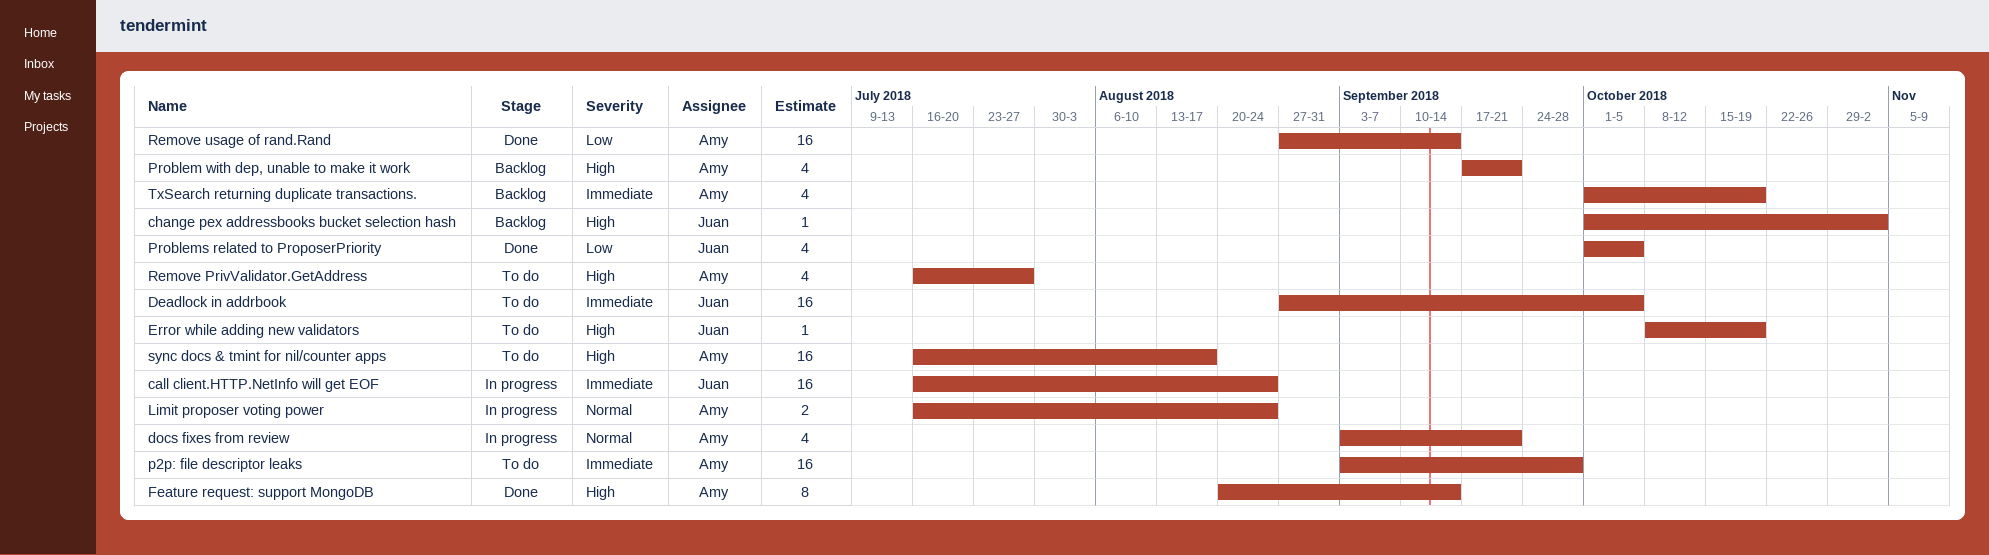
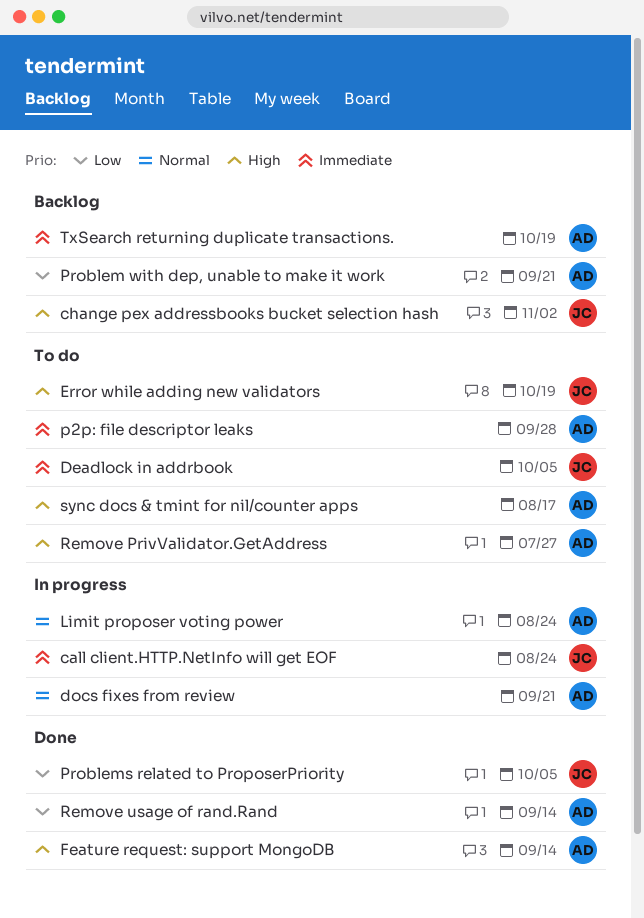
Problem with dep, unable to make it work, priority: High -> Low

